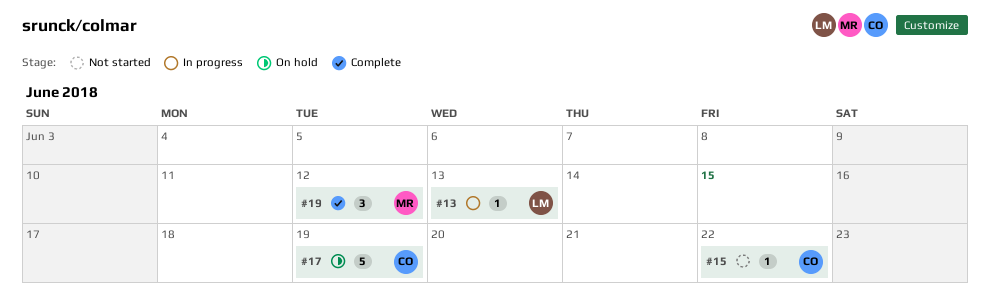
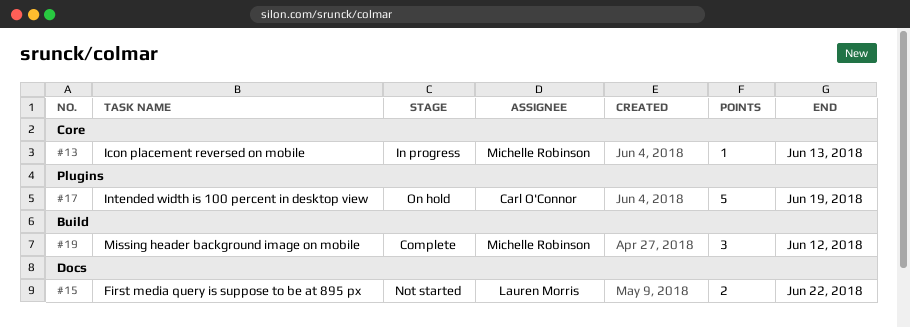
#13, owner: Lauren Morris -> Michelle Robinson
#15, owner: Carl O'Connor -> Lauren Morris
#15, estimate: 1 -> 2

